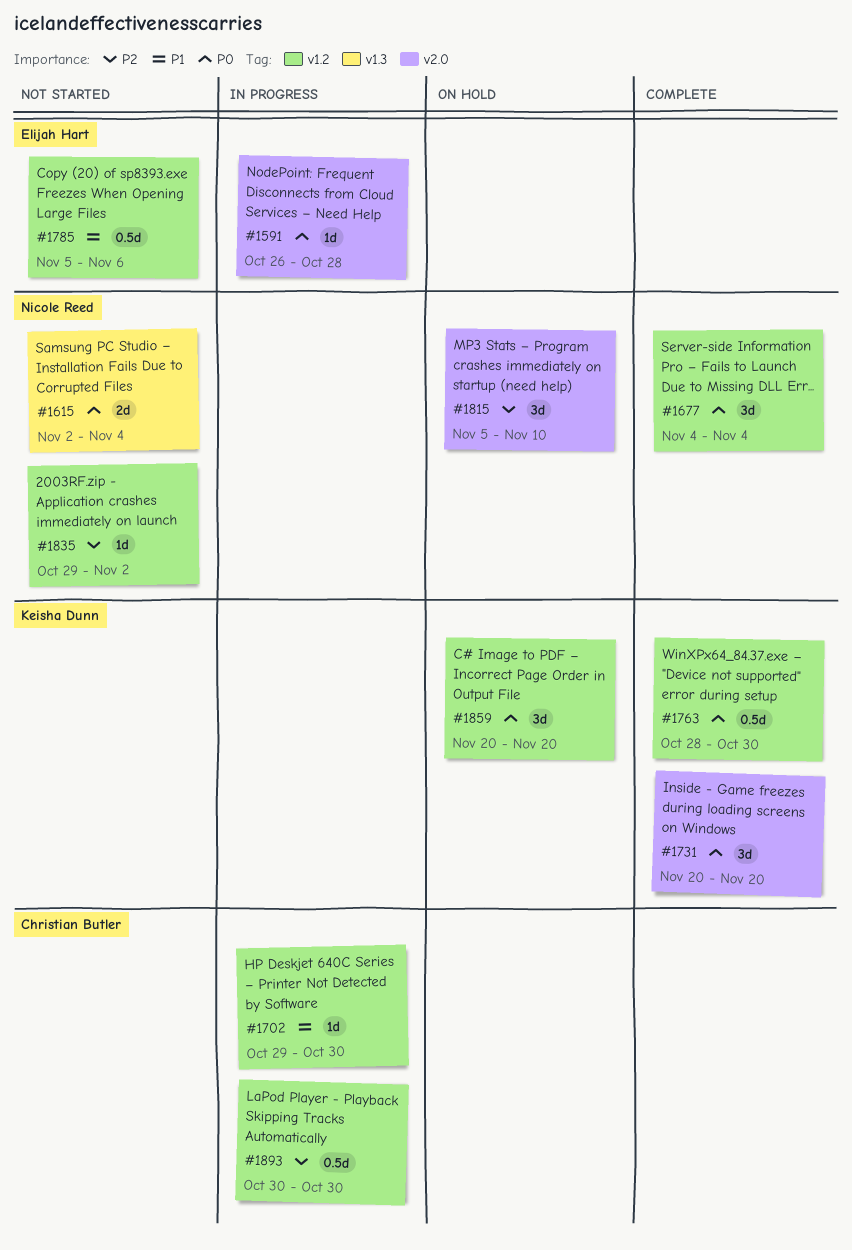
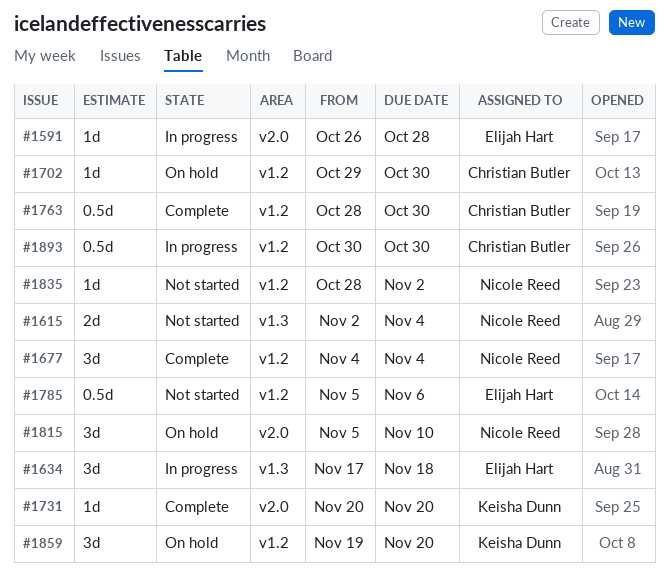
#1634: none -> present
#1702, status: In progress -> On hold
#1731, estimate: 3d -> 1d
#1763, owner: Keisha Dunn -> Christian Butler
#1835, start: Oct 29 -> Oct 28
#1859, start: Nov 20 -> Nov 19

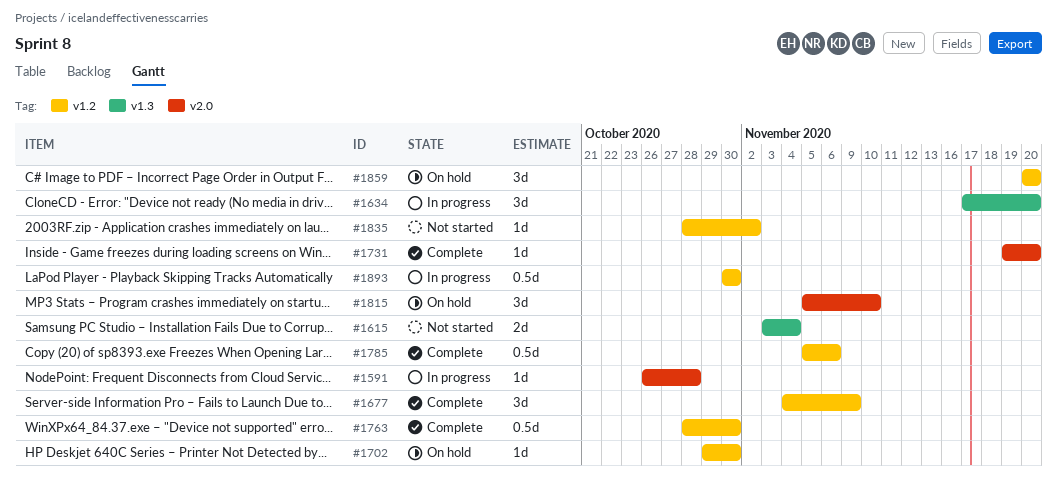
#1615, start: Nov 2 -> Nov 3
#1634, due: Nov 18 -> Nov 20
#1677, due: Nov 4 -> Nov 9
#1731, start: Nov 20 -> Nov 19
#1785, status: Not started -> Complete
#1859, start: Nov 19 -> Nov 20

